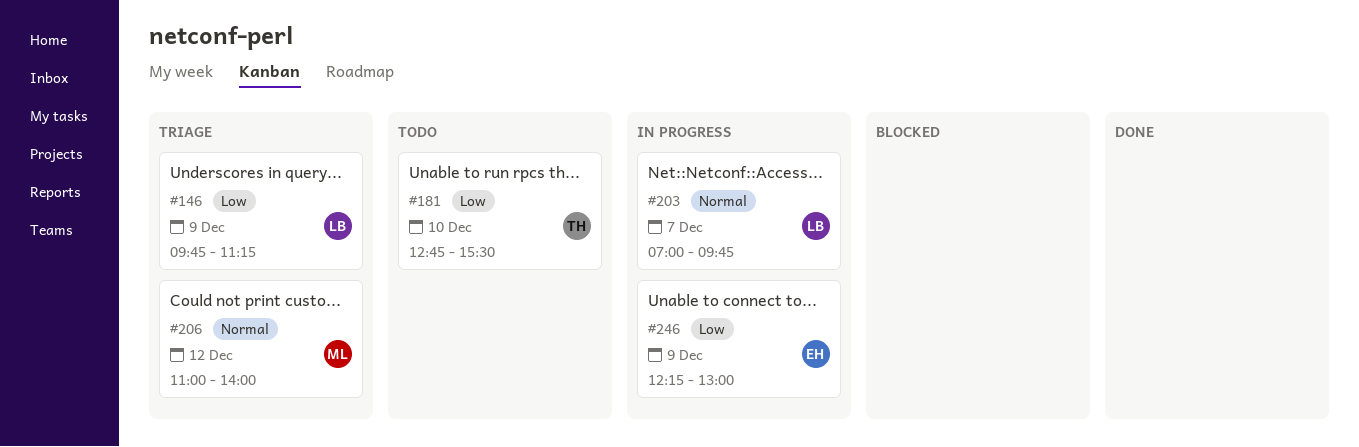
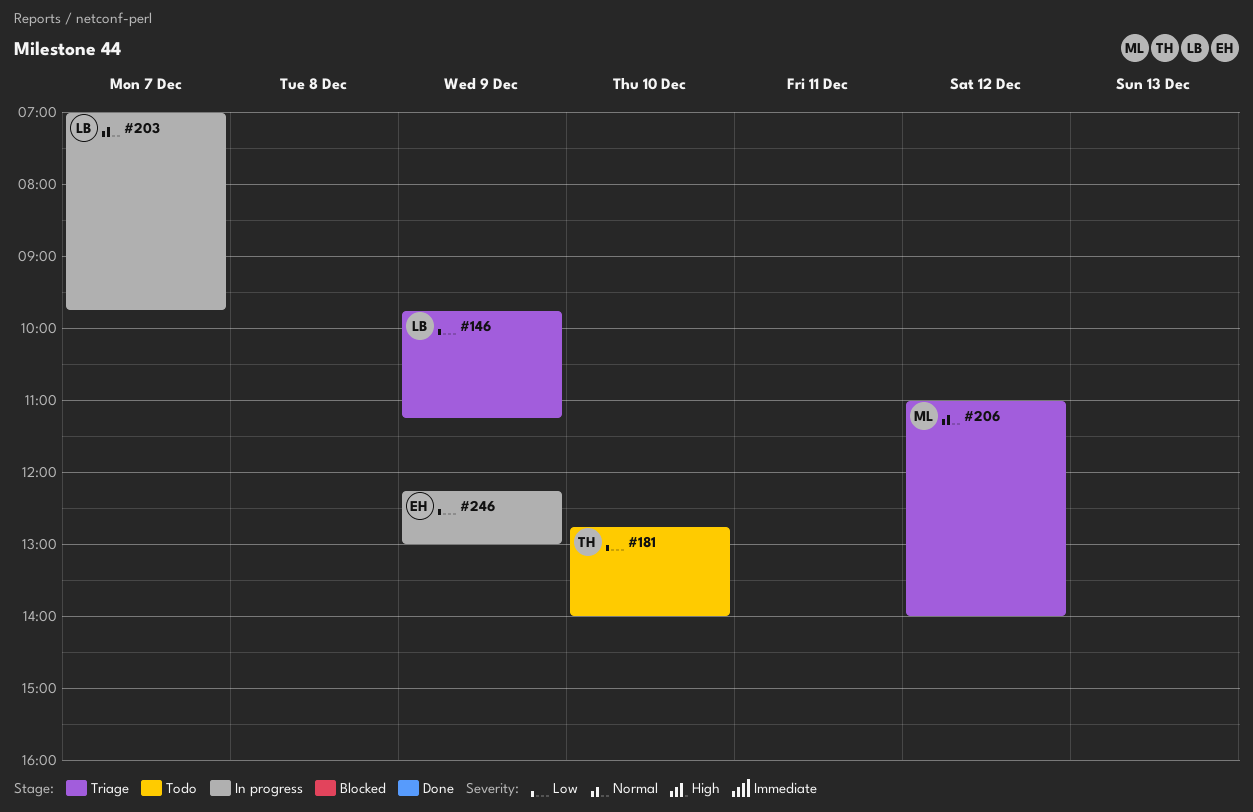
#181, ends: 15:30 -> 14:00

